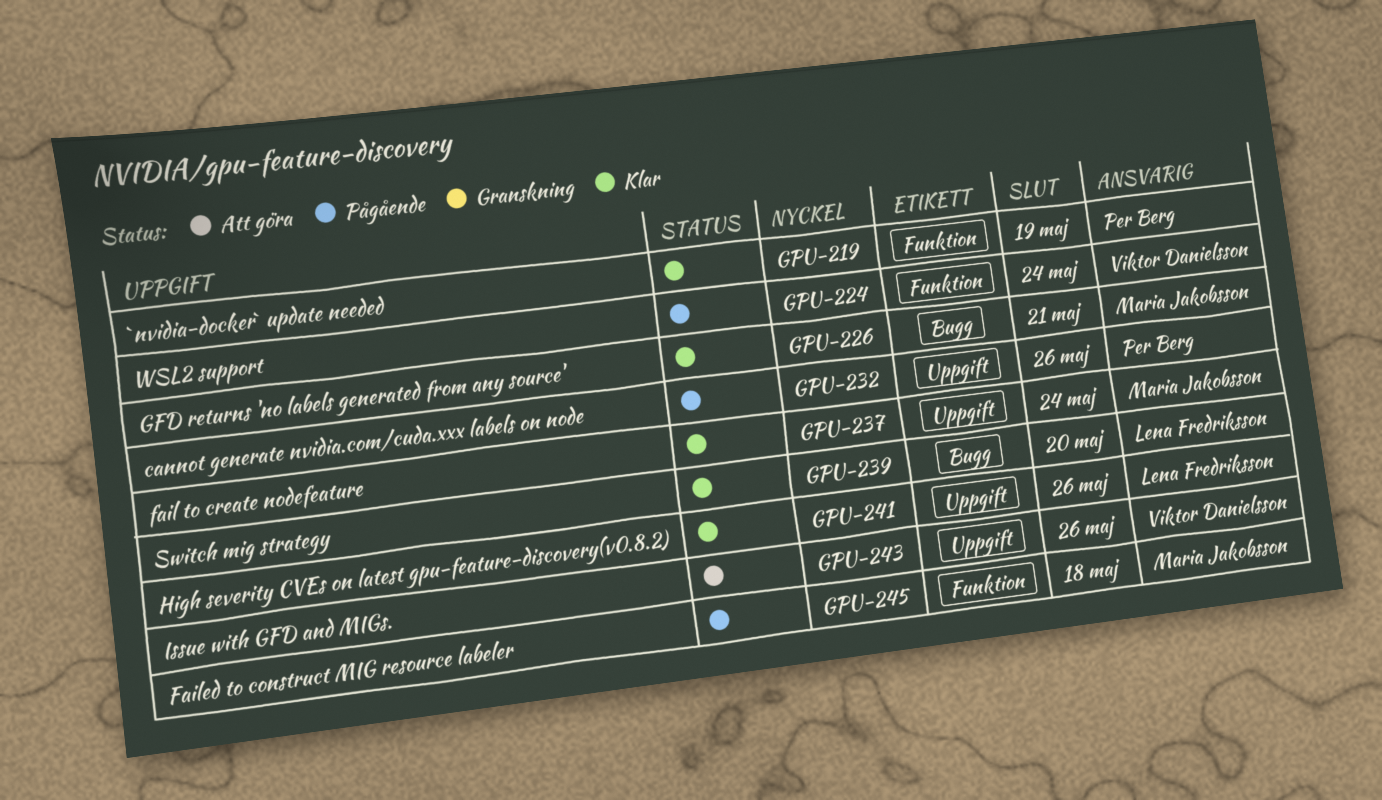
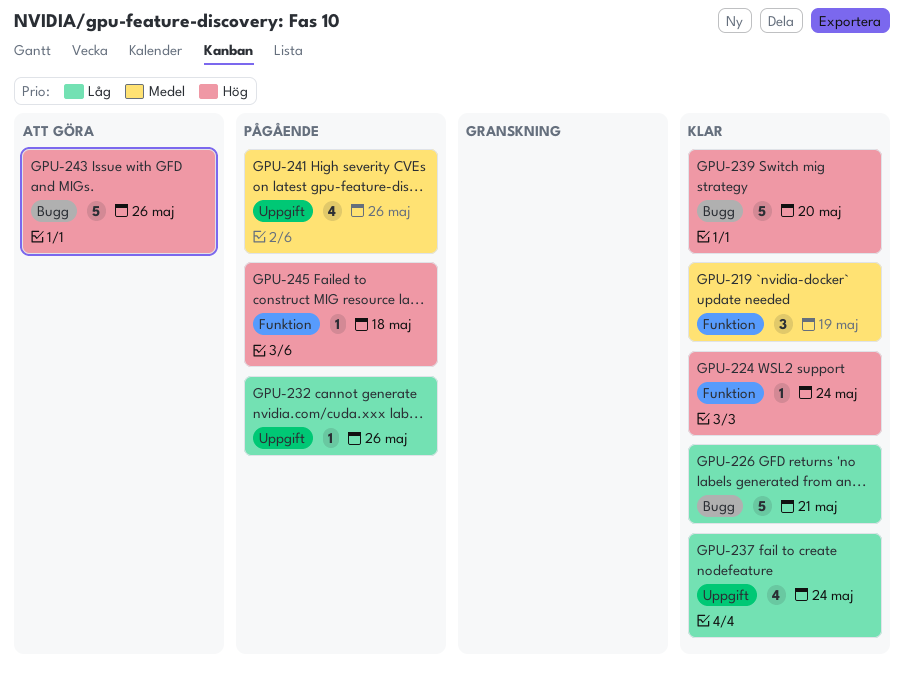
GPU-224, status: Pågående -> Klar
GPU-241, status: Klar -> Pågående
GPU-243, label: Uppgift -> Bugg

